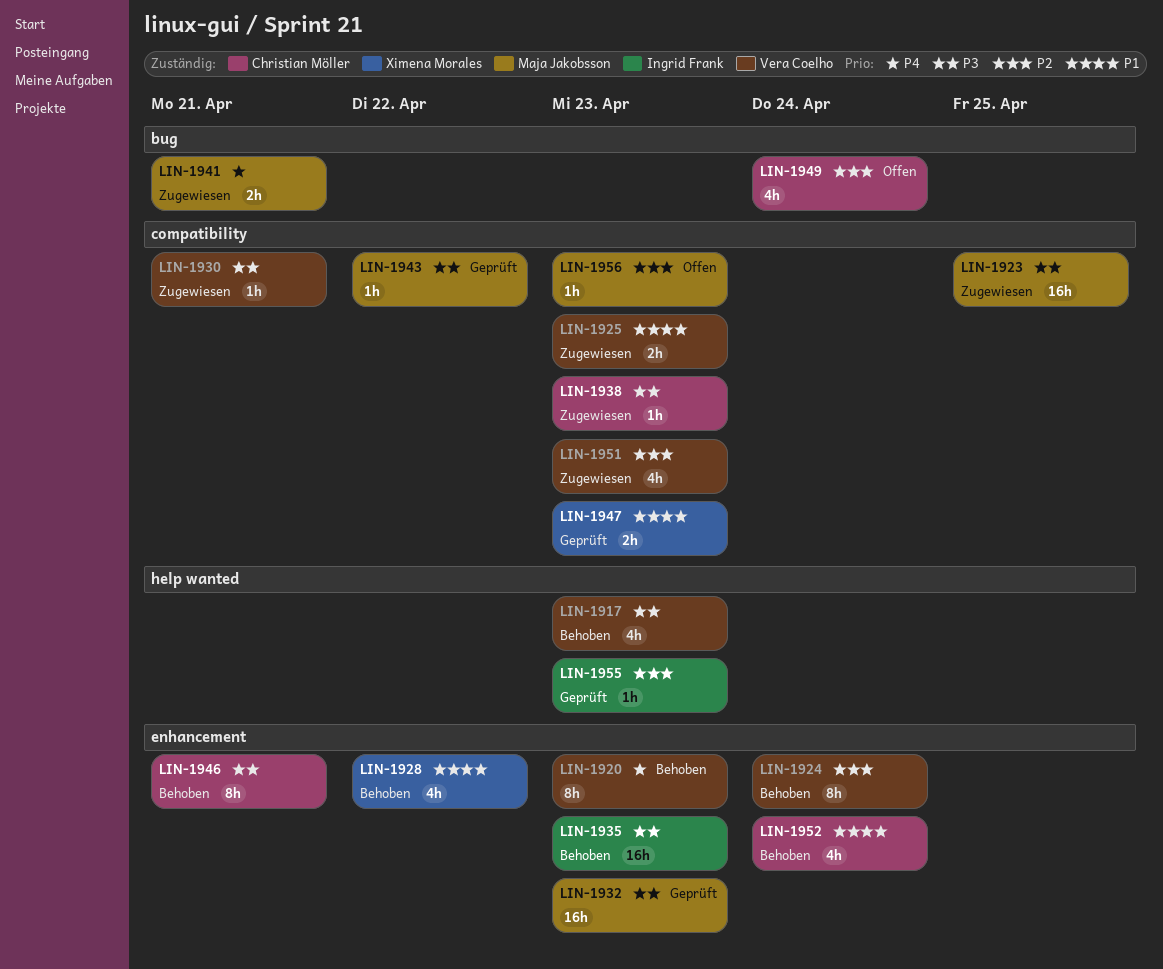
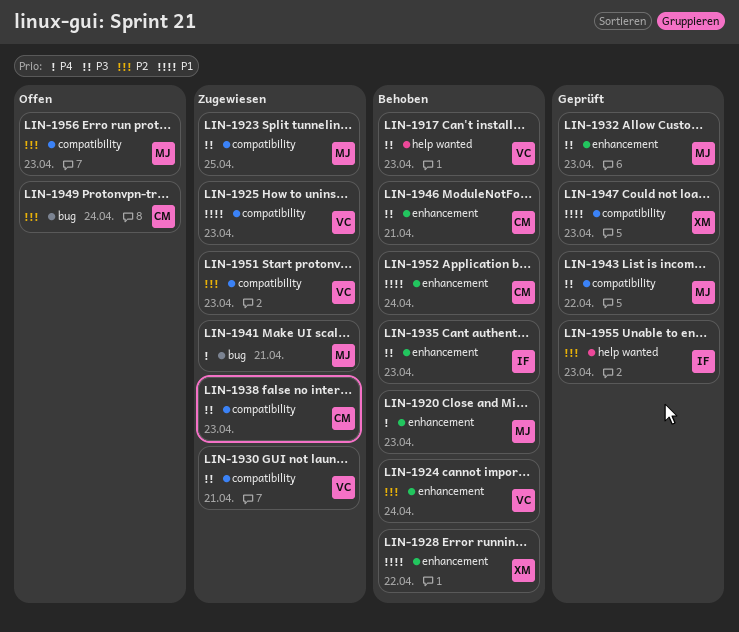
LIN-1920, owner: Vera Coelho -> Maja Jakobsson

